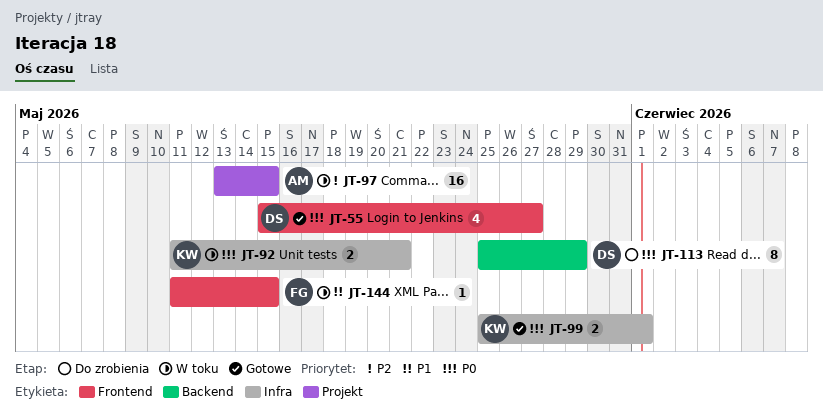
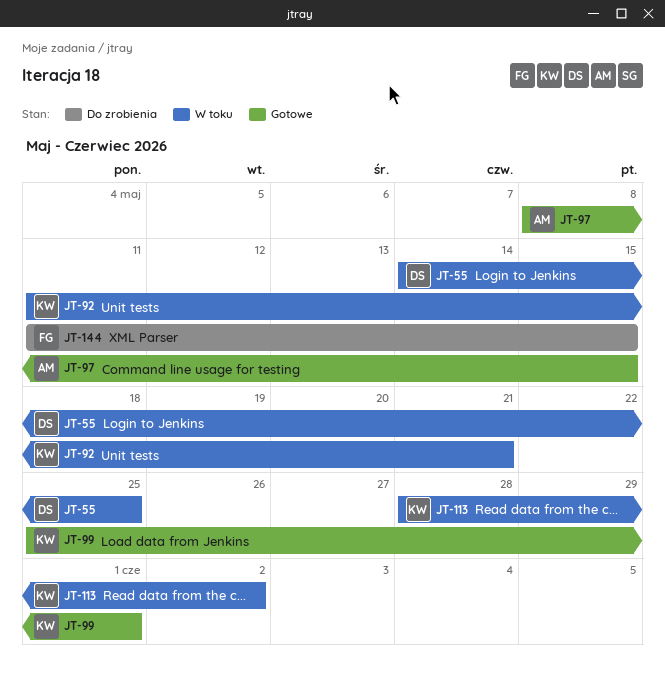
JT-55, status: Gotowe -> W toku
JT-55, start: May 15 -> May 14
JT-55, due: May 27 -> May 25
JT-97, status: W toku -> Gotowe
JT-97, start: May 13 -> May 8
JT-113, status: Do zrobienia -> W toku
JT-113, owner: DS -> KW
JT-113, start: May 25 -> May 28
JT-113, due: May 29 -> Jun 2
JT-144, status: W toku -> Do zrobienia

